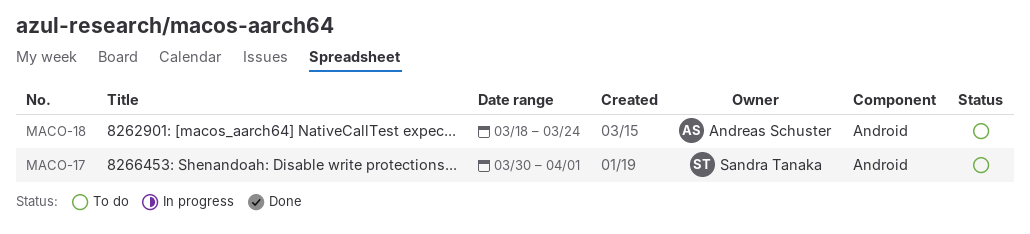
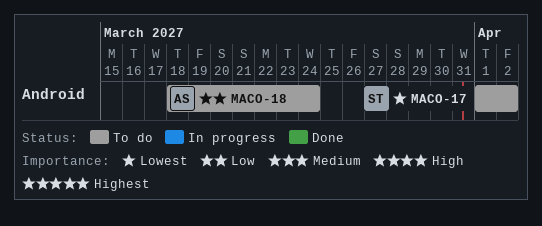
MACO-17, start: Mar 30 -> Apr 1
MACO-17, due: Apr 1 -> Apr 2

